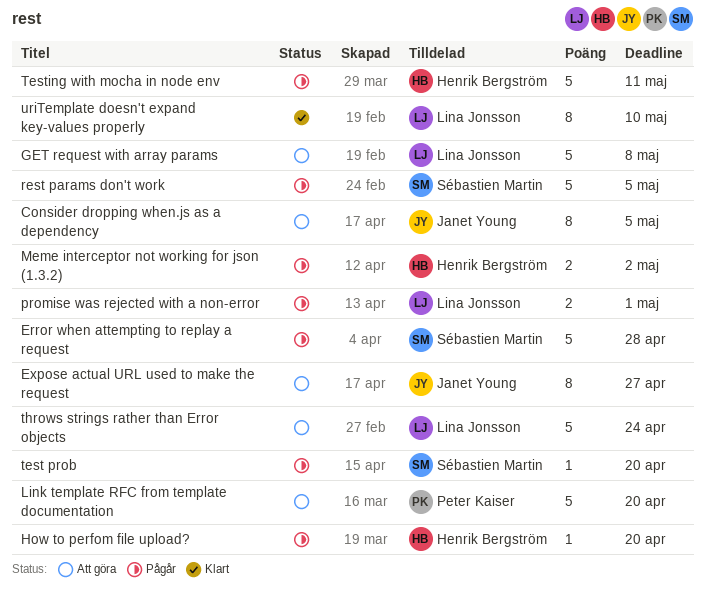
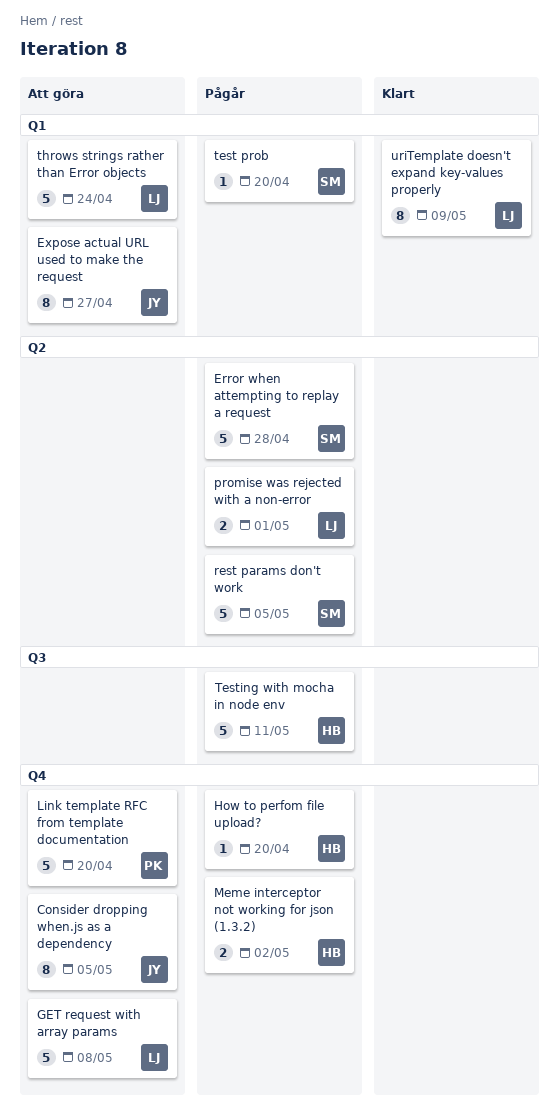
uriTemplate doesn't expand key-values properly, due: May 10 -> May 9

